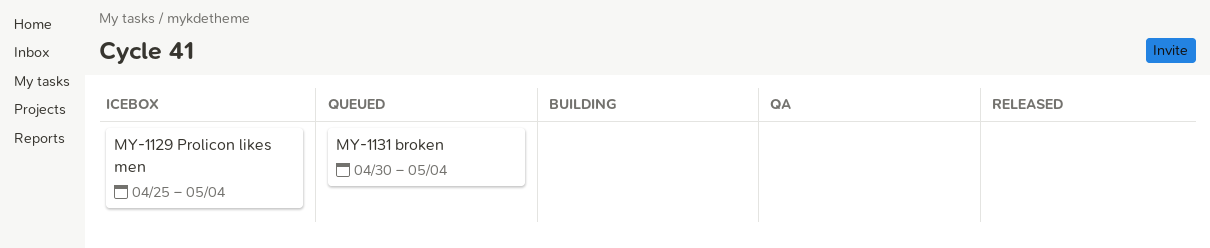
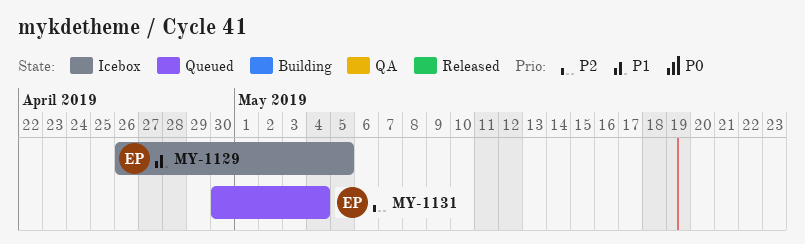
MY-1129, start: Apr 25 -> Apr 26
MY-1129, due: May 4 -> May 5

